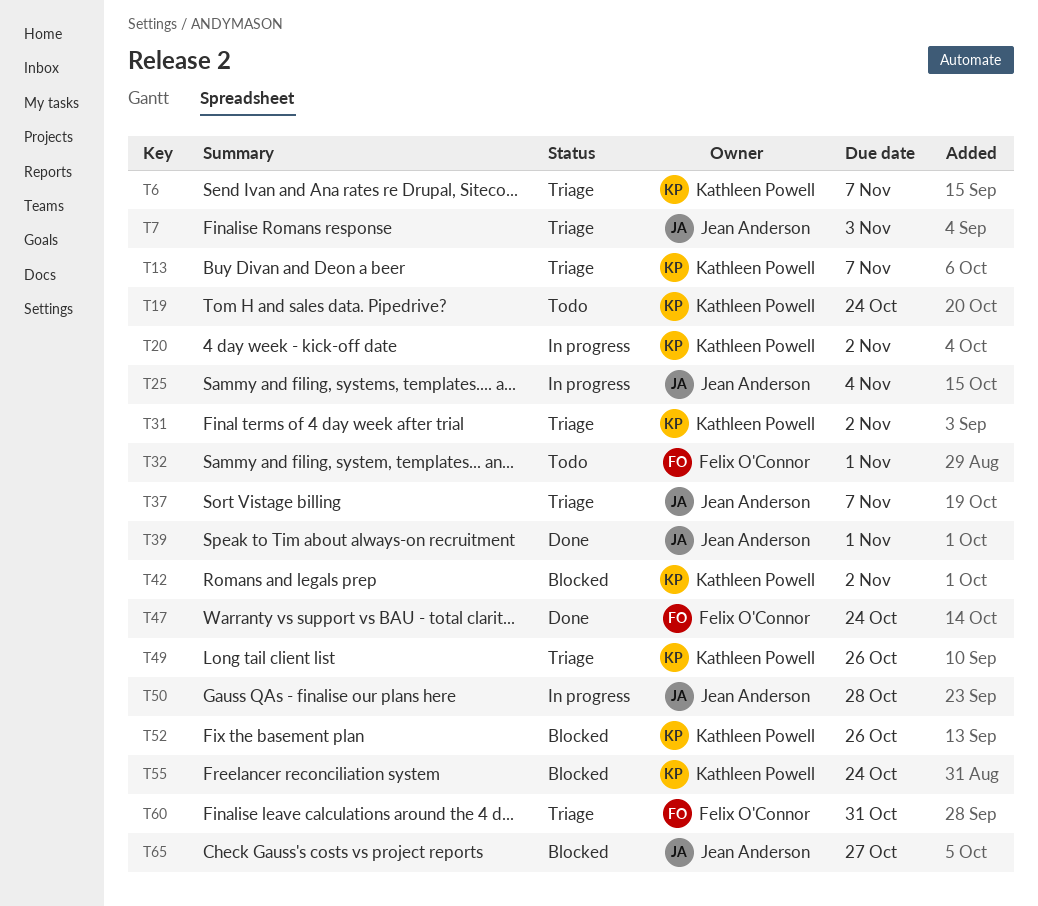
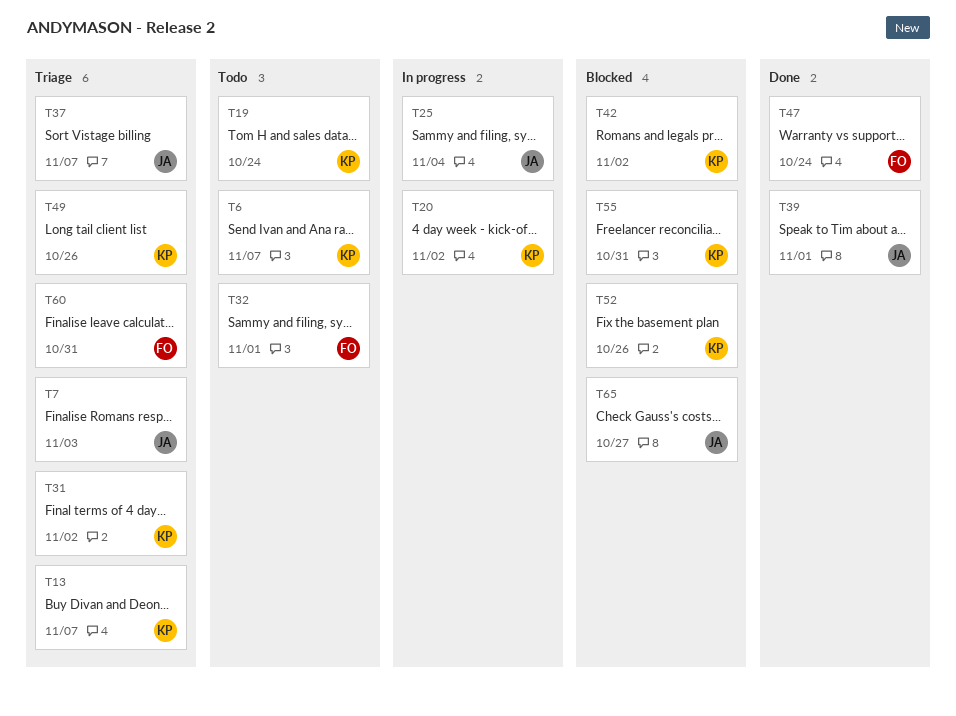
T6, status: Triage -> Todo
T50: present -> none
T55, due: Oct 24 -> Oct 31

